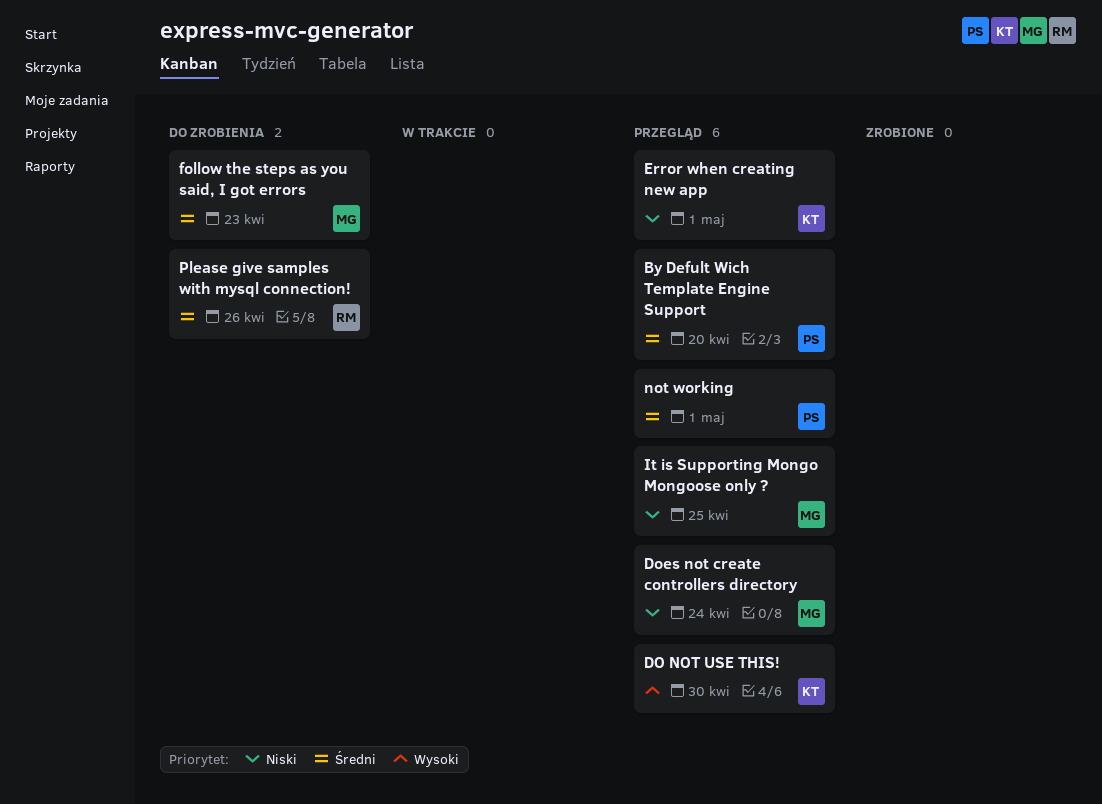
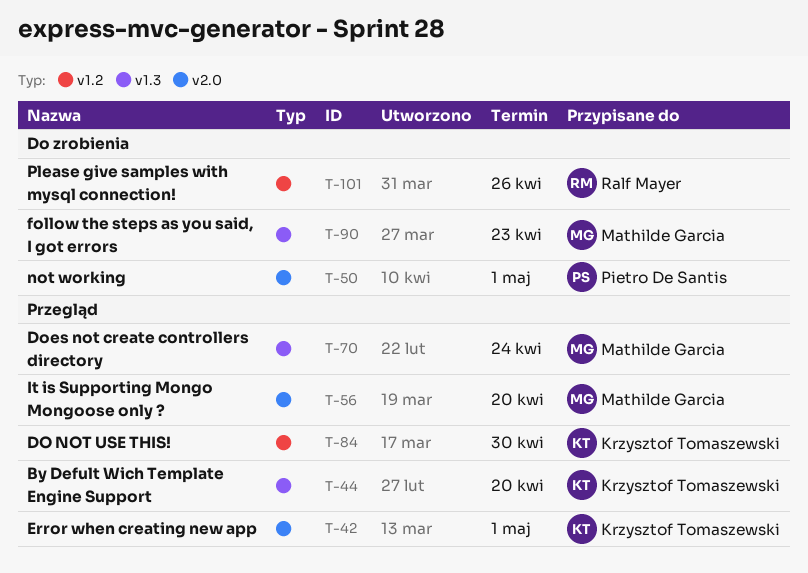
By Defult Wich Template Engine Support, owner: Pietro De Santis -> Krzysztof Tomaszewski
It is Supporting Mongo Mongoose only ?, due: Apr 25 -> Apr 20
not working, status: Przegląd -> Do zrobienia

